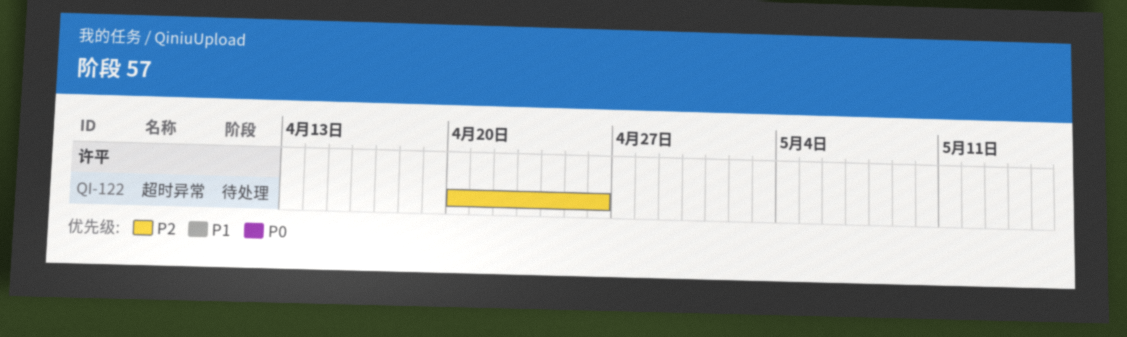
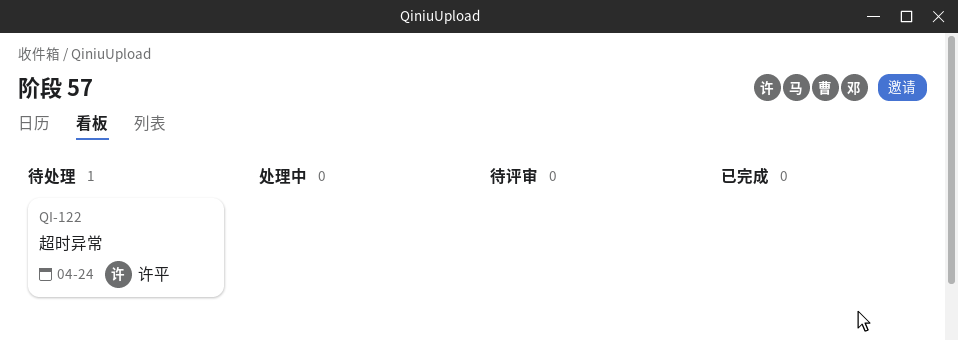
QI-122, due: Apr 26 -> Apr 24

